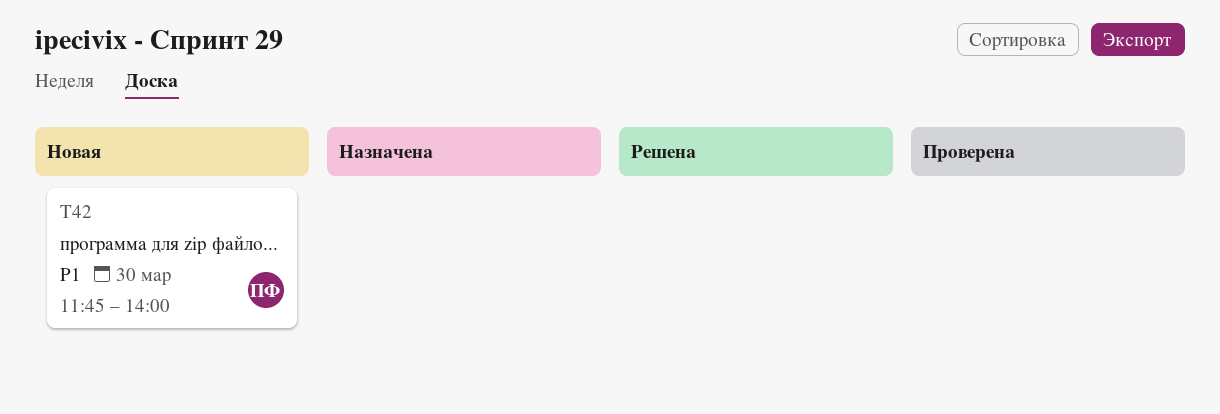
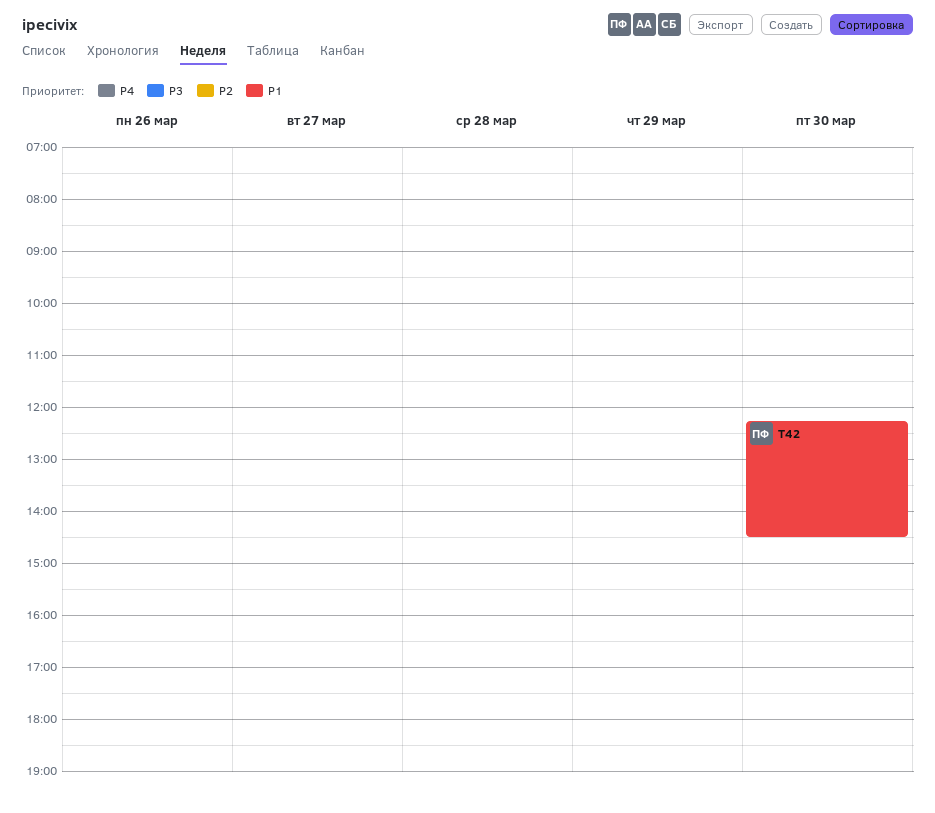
T42, begins: 11:45 -> 12:15
T42, ends: 14:00 -> 14:30

